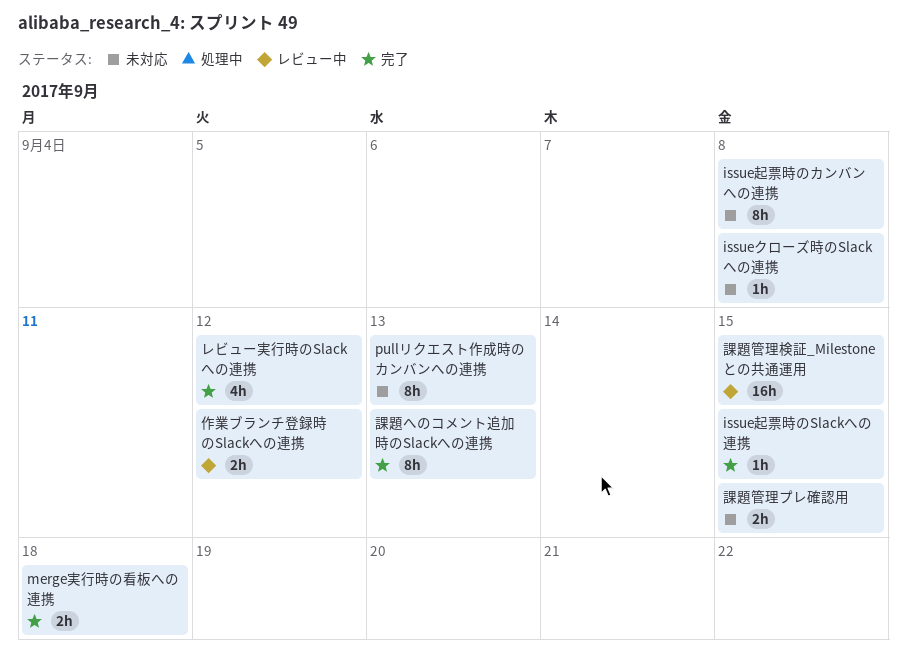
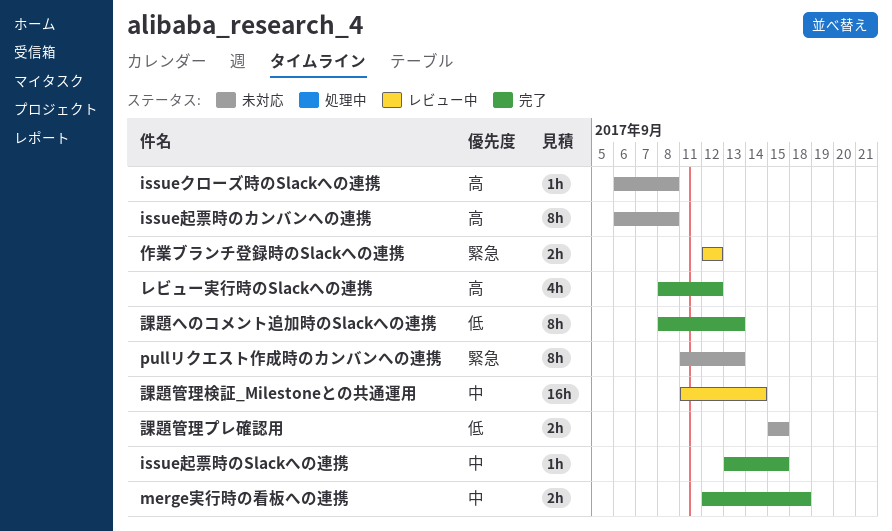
課題管理検証_Milestoneとの共通運用, due: Sep 15 -> Sep 14

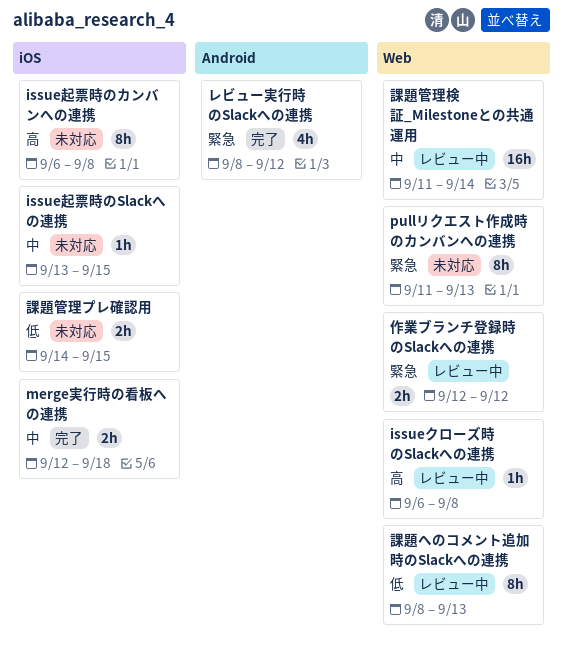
issueクローズ時のSlackへの連携, status: 未対応 -> レビュー中
issue起票時のSlackへの連携, status: 完了 -> 未対応
レビュー実行時のSlackへの連携, priority: 高 -> 緊急
課題へのコメント追加時のSlackへの連携, status: 完了 -> レビュー中
課題管理プレ確認用, start: Sep 15 -> Sep 14

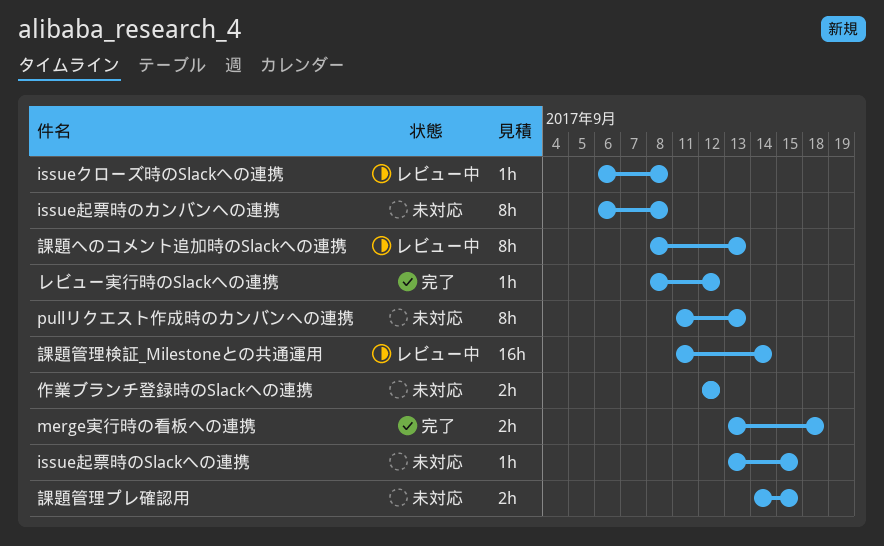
merge実行時の看板への連携, start: Sep 12 -> Sep 13
レビュー実行時のSlackへの連携, estimate: 4h -> 1h
作業ブランチ登録時のSlackへの連携, status: レビュー中 -> 未対応

